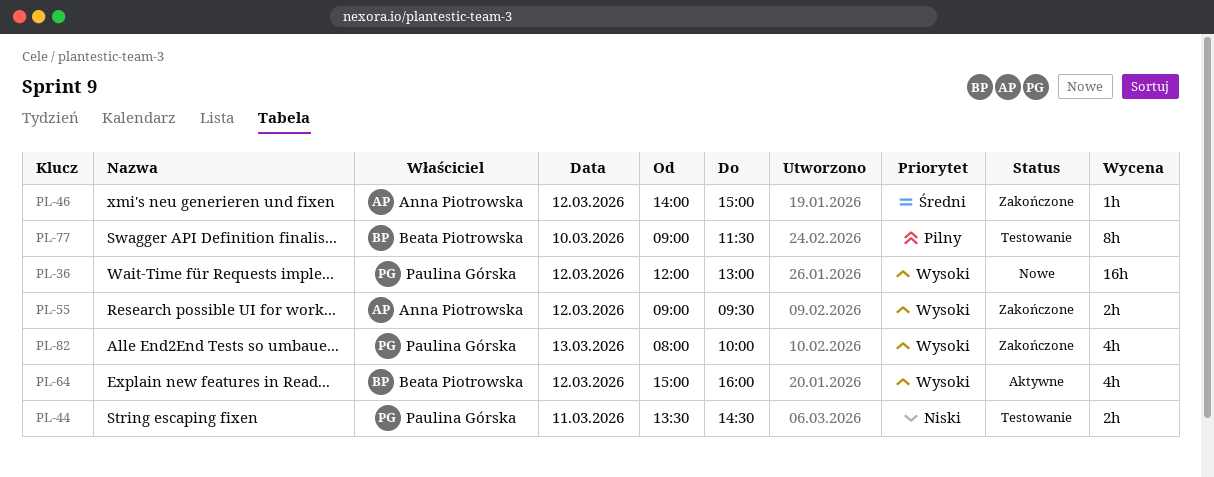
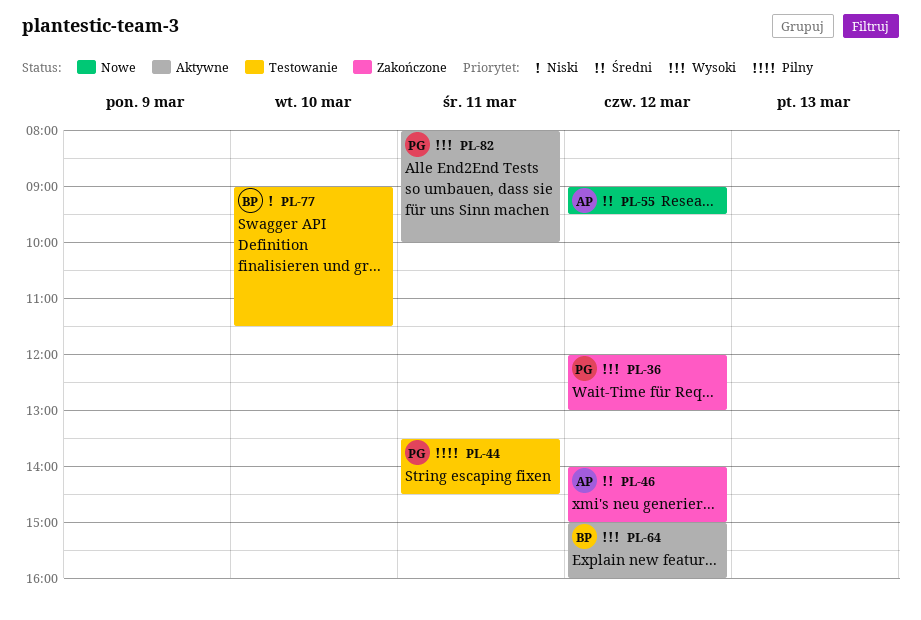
PL-36, status: Nowe -> Zakończone
PL-44, priority: Niski -> Pilny
PL-55, status: Zakończone -> Nowe
PL-55, priority: Wysoki -> Średni
PL-77, priority: Pilny -> Niski
PL-82, status: Zakończone -> Aktywne
PL-82, day: Mar 13 -> Mar 11

